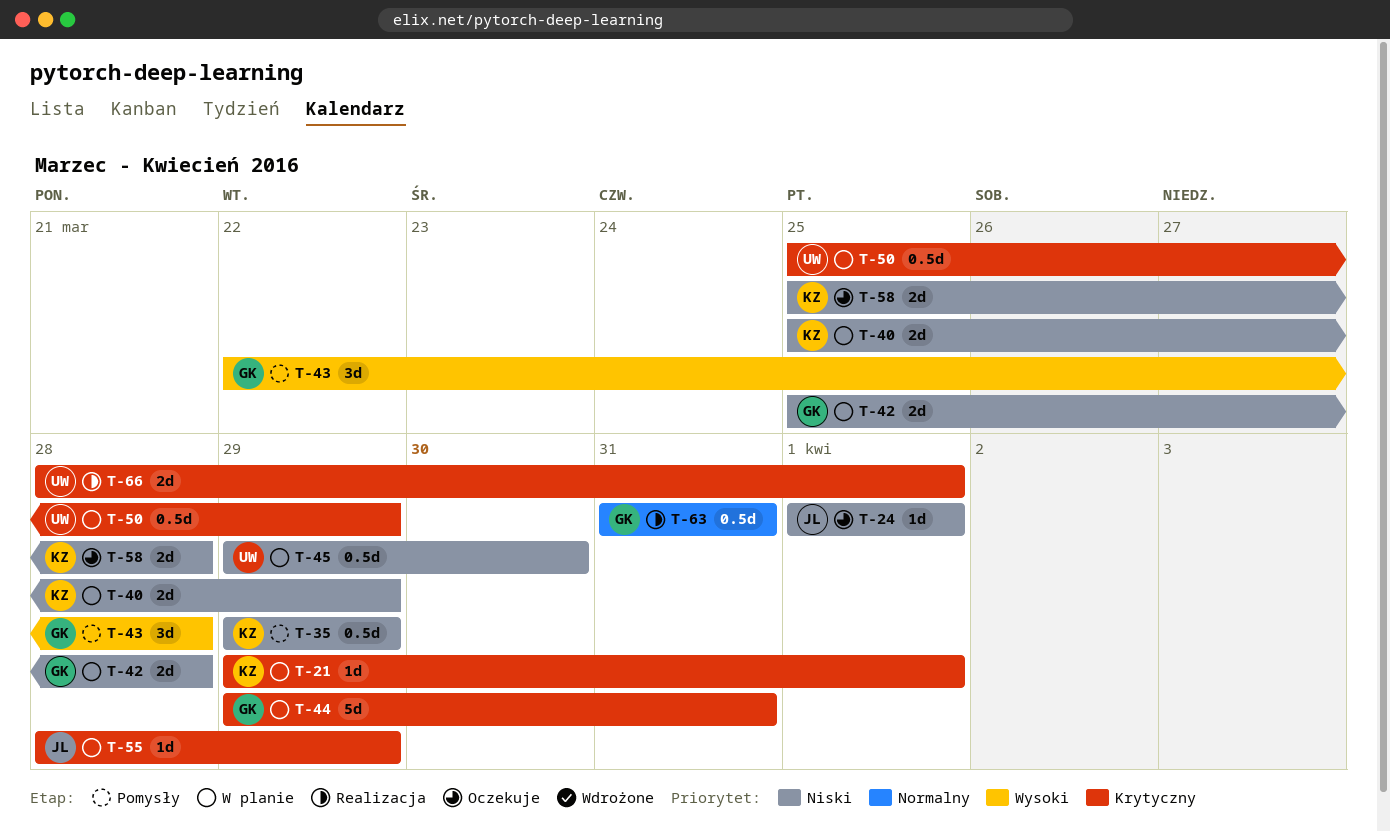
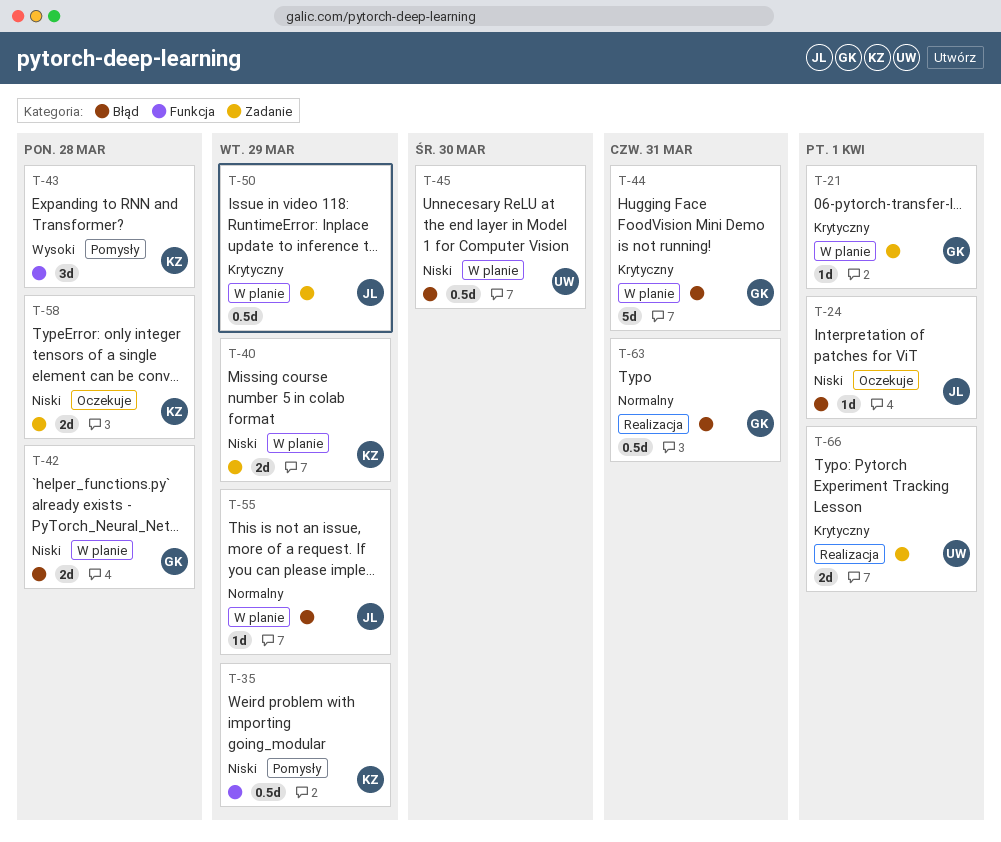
T-21, owner: KZ -> GK
T-43, owner: GK -> KZ
T-50, owner: UW -> JL
T-55, priority: Krytyczny -> Normalny

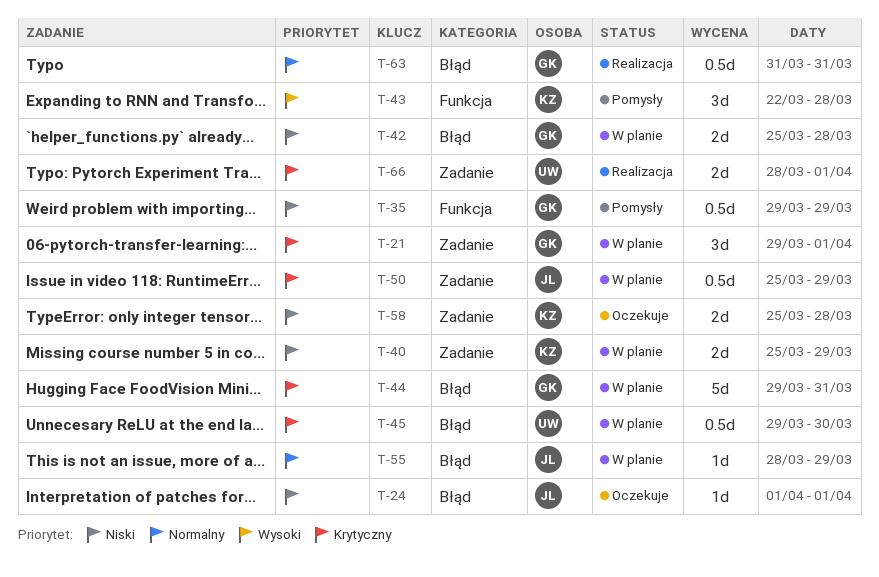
T-21, estimate: 1d -> 3d
T-35, owner: KZ -> GK
T-45, priority: Niski -> Krytyczny

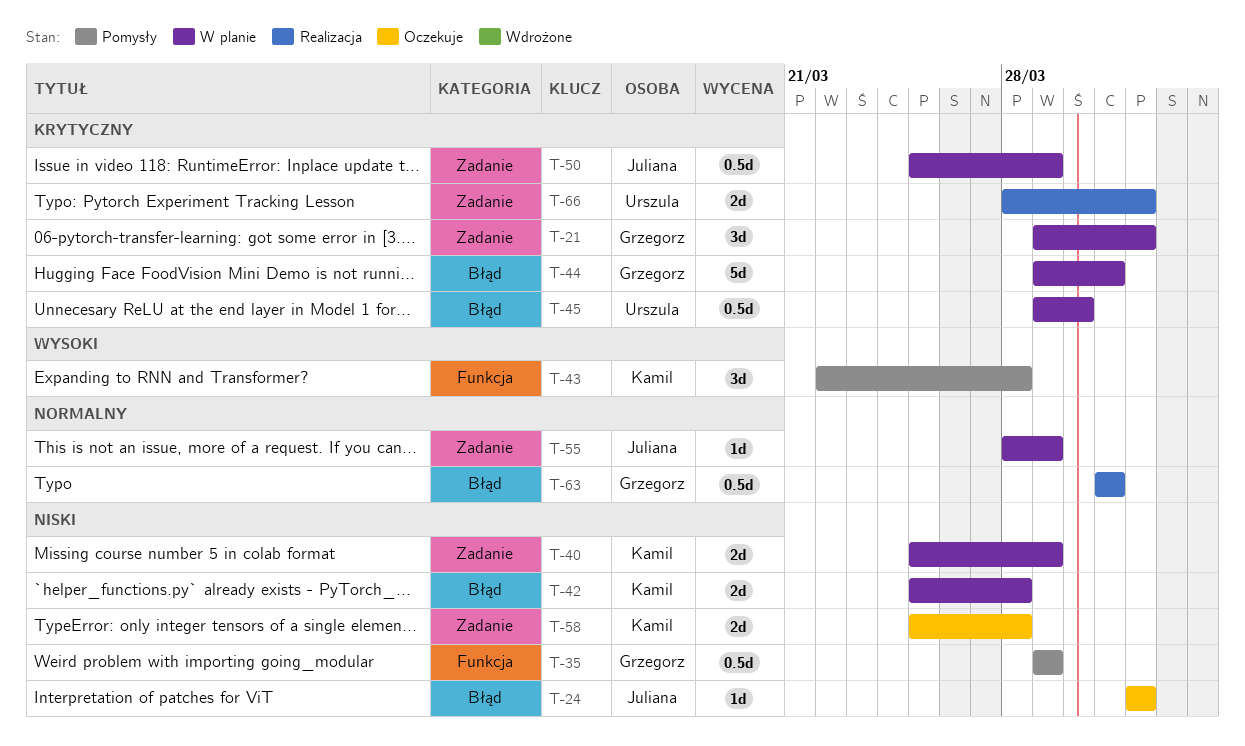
T-42, owner: Grzegorz -> Kamil
T-55, label: Błąd -> Zadanie

